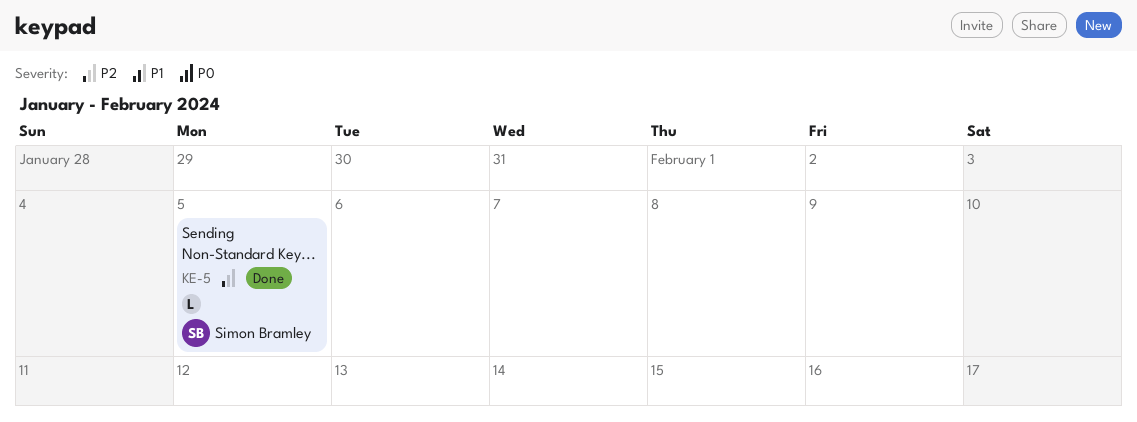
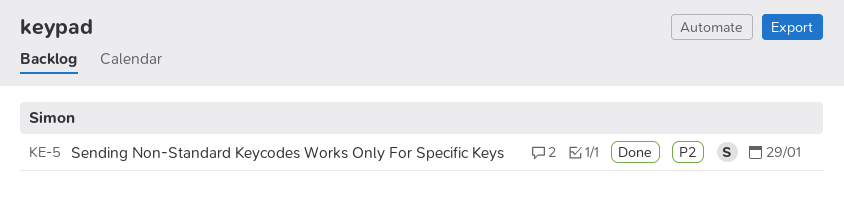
KE-5, estimate: L -> S
KE-5, due: Feb 5 -> Jan 29

